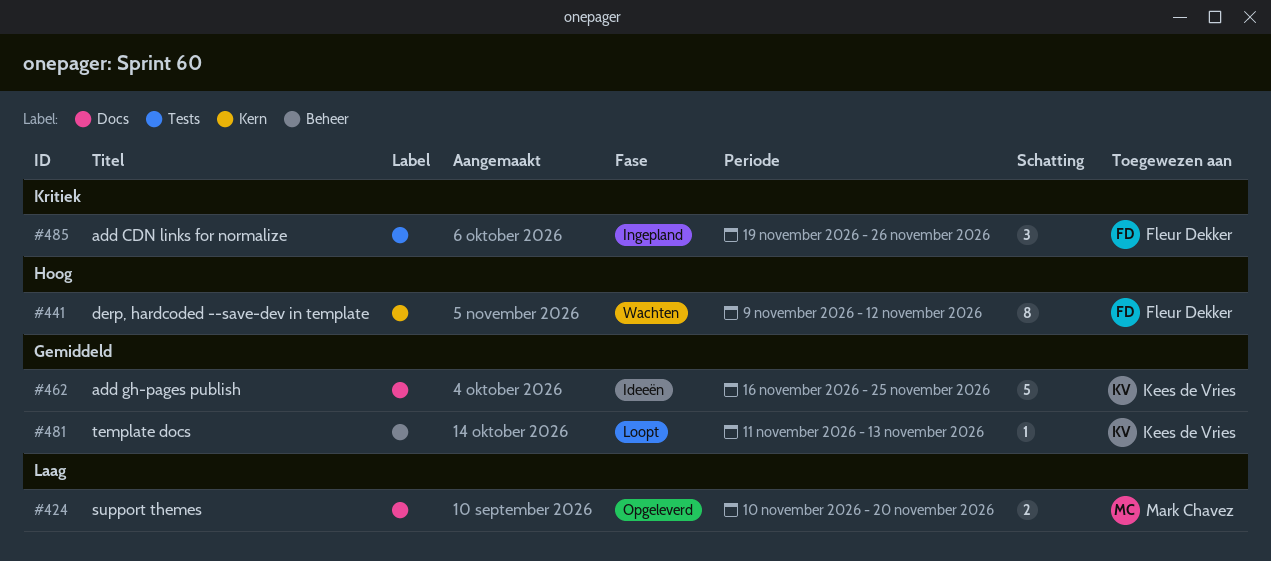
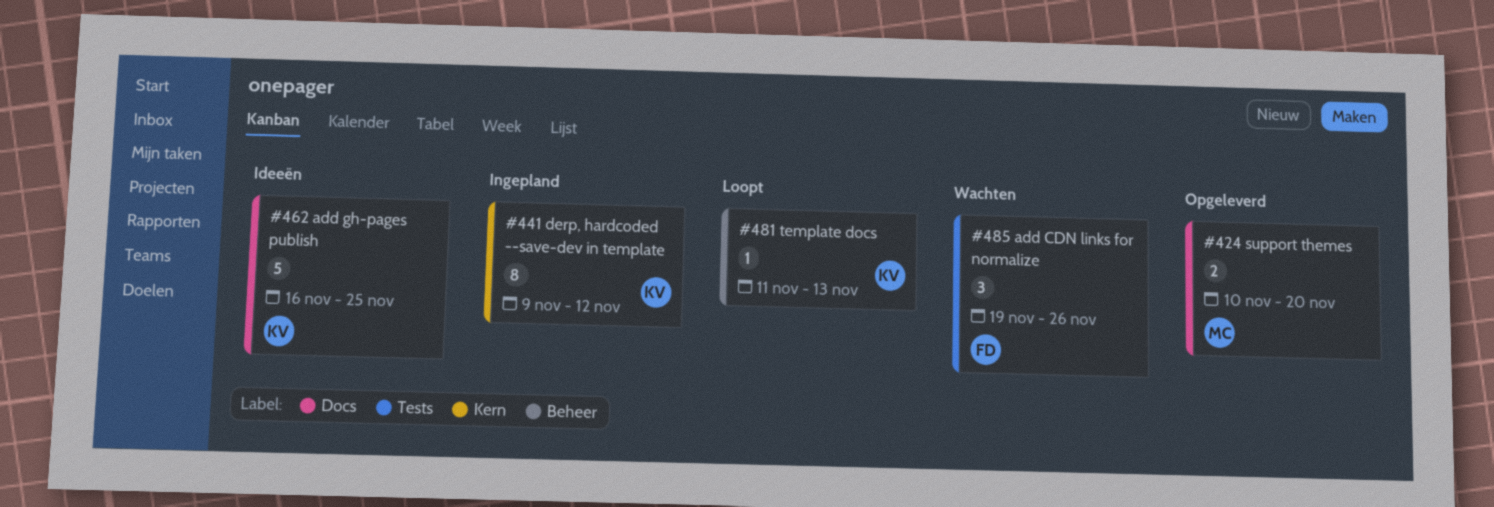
#441, status: Wachten -> Ingepland
#441, owner: Fleur Dekker -> Kees de Vries
#485, status: Ingepland -> Wachten

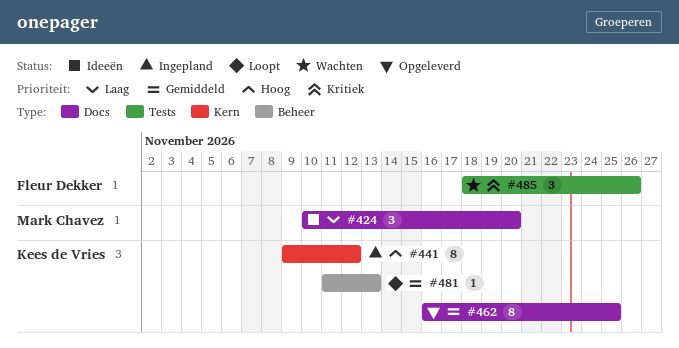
#424, status: Opgeleverd -> Ideeën
#424, estimate: 2 -> 3
#462, status: Ideeën -> Opgeleverd
#462, estimate: 5 -> 8
#485, start: Nov 19 -> Nov 18

